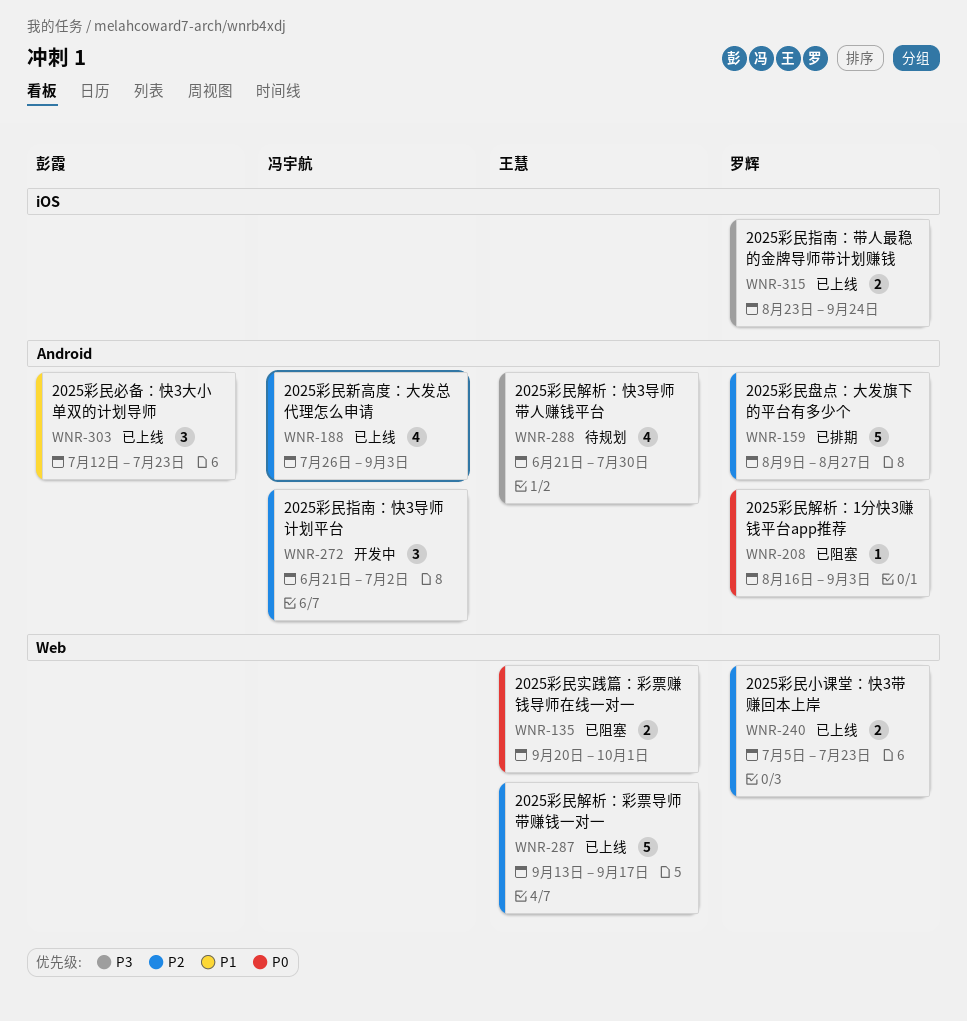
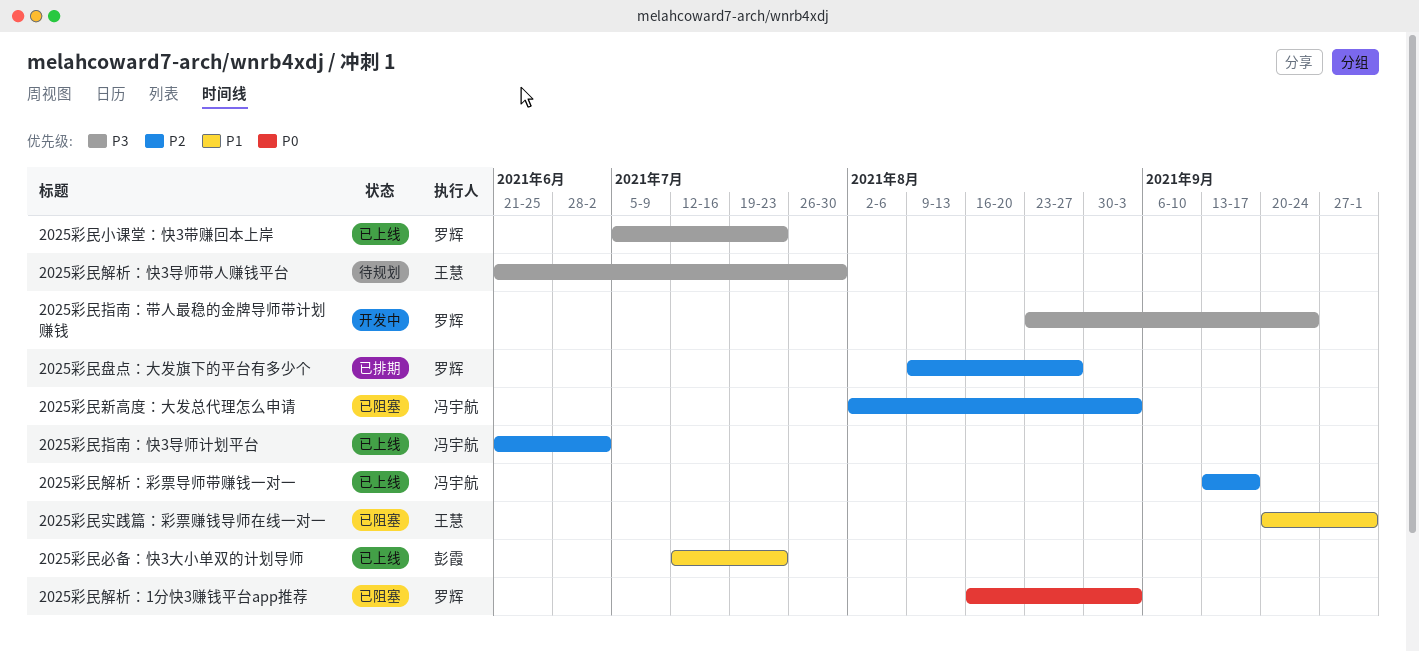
2025彩民实践篇：彩票赚钱导师在线一对一, priority: P0 -> P1
2025彩民小课堂：快3带赚回本上岸, priority: P2 -> P3
2025彩民指南：带人最稳的金牌导师带计划赚钱, status: 已上线 -> 开发中
2025彩民指南：快3导师计划平台, status: 开发中 -> 已上线
2025彩民新高度：大发总代理怎么申请, status: 已上线 -> 已阻塞
2025彩民新高度：大发总代理怎么申请, start: Jul 26 -> Aug 2
2025彩民解析：彩票导师带赚钱一对一, owner: 王慧 -> 冯宇航

